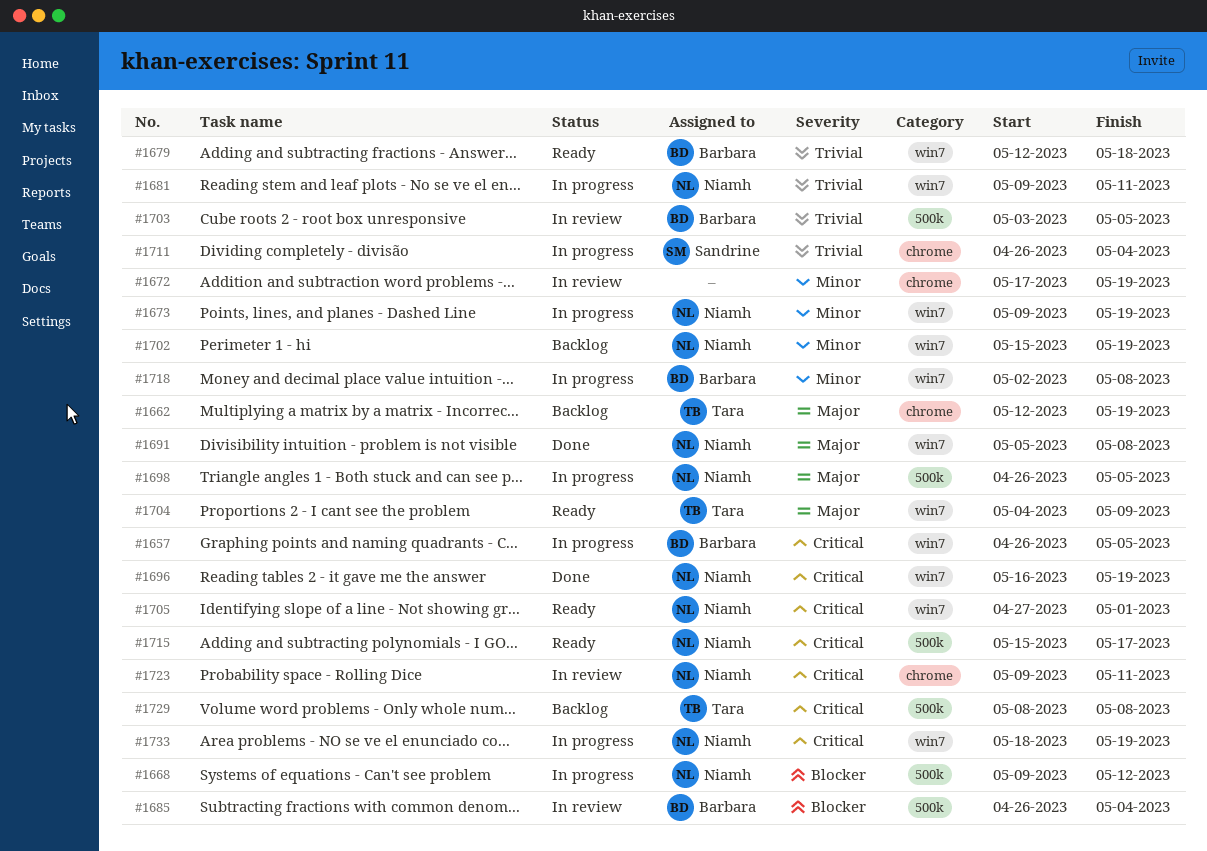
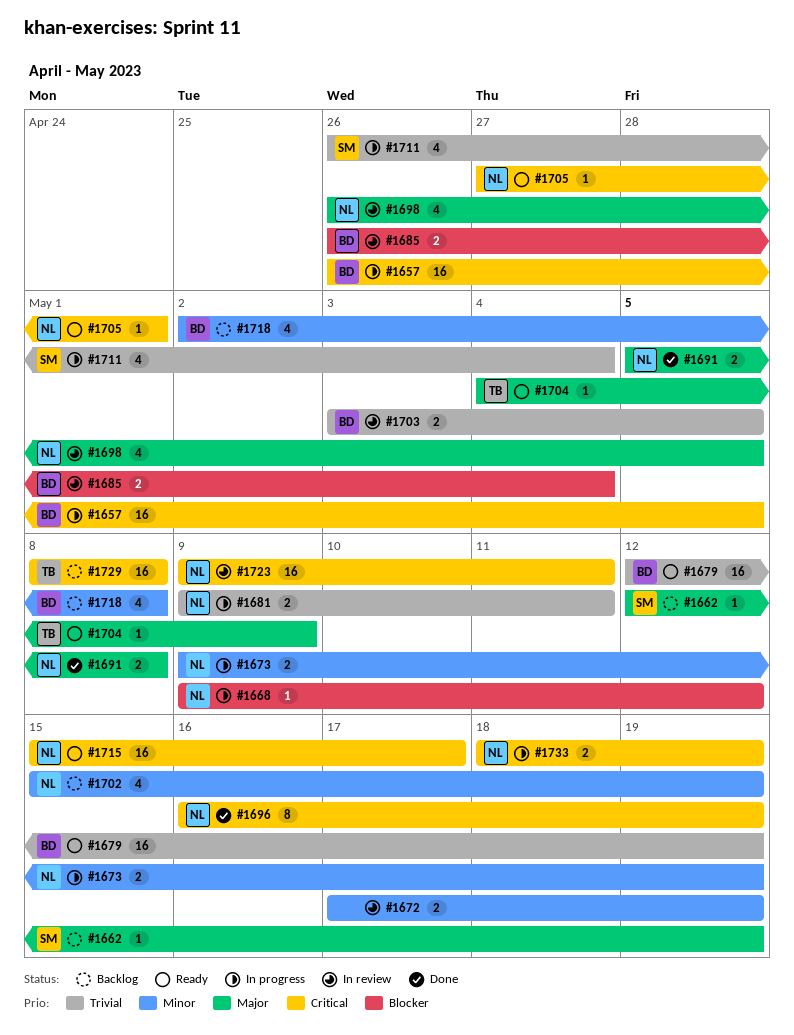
#1662, owner: Tara -> Sandrine
#1679, due: May 18 -> May 19
#1698, status: In progress -> In review
#1718, status: In progress -> Backlog

